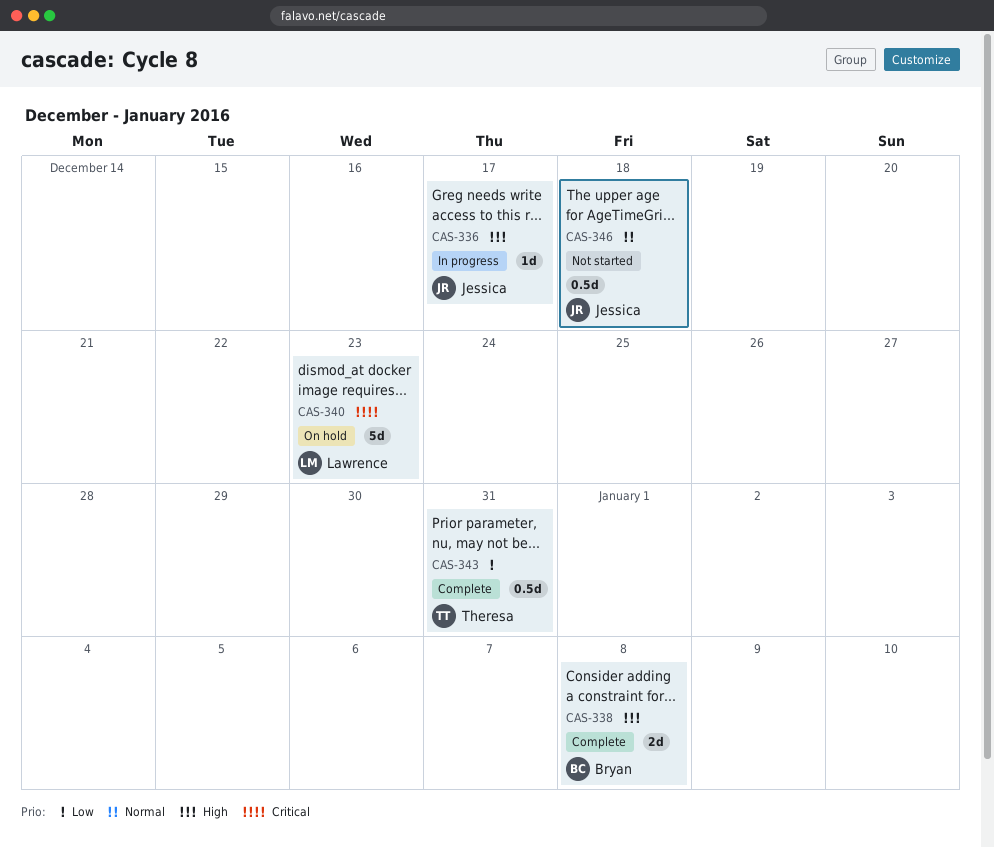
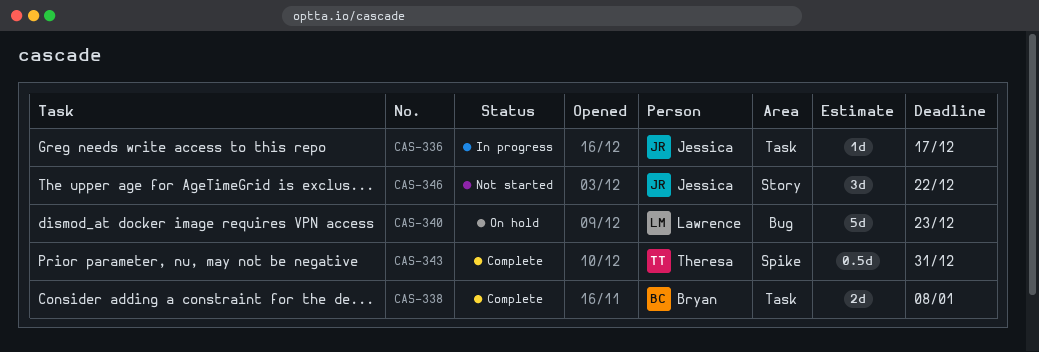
CAS-346, estimate: 0.5d -> 3d
CAS-346, due: Dec 18 -> Dec 22

